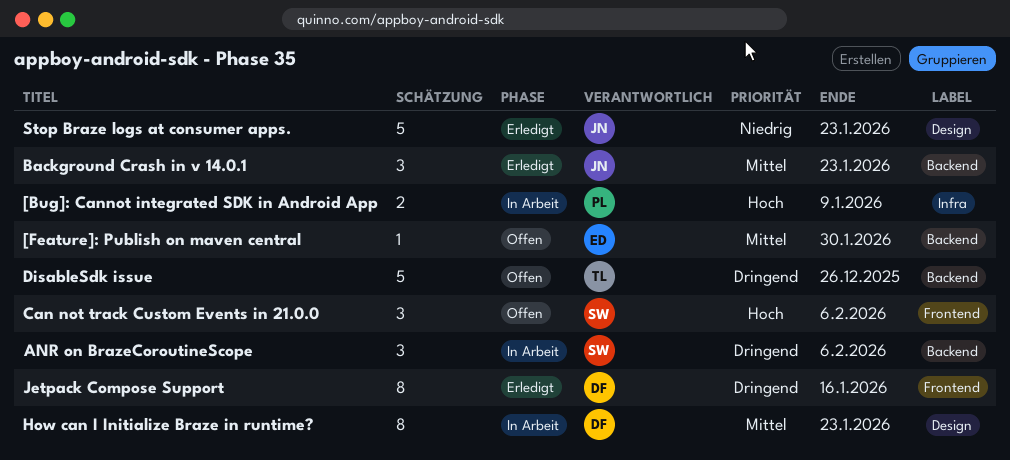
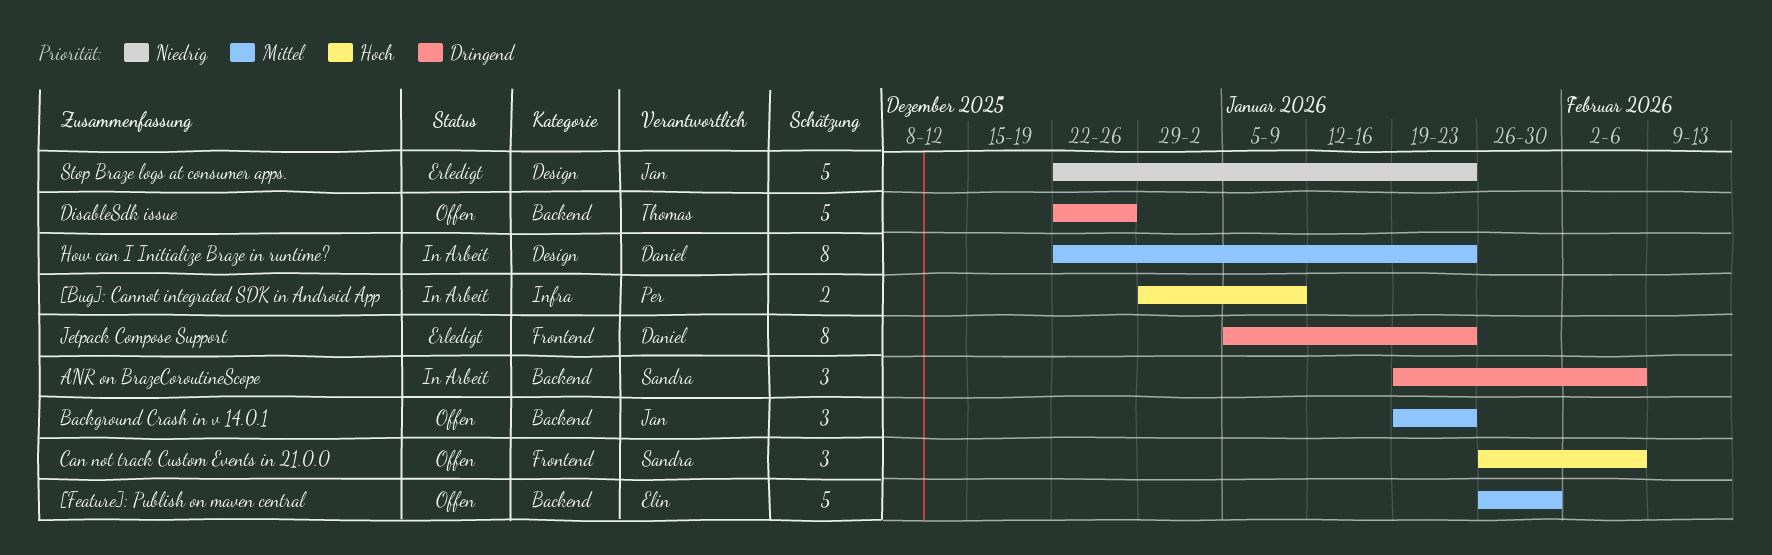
[Feature]: Publish on maven central, estimate: 1 -> 5
Background Crash in v 14.0.1, status: Erledigt -> Offen
Jetpack Compose Support, due: Jan 16 -> Jan 23

